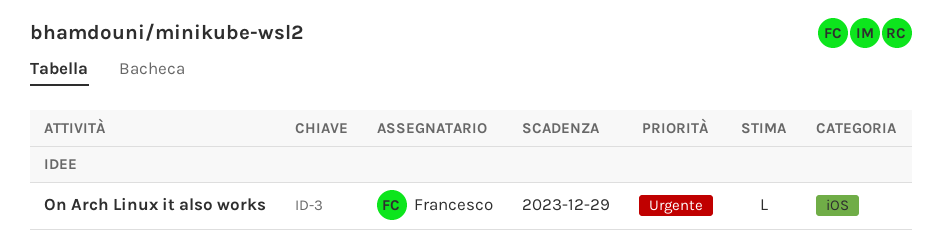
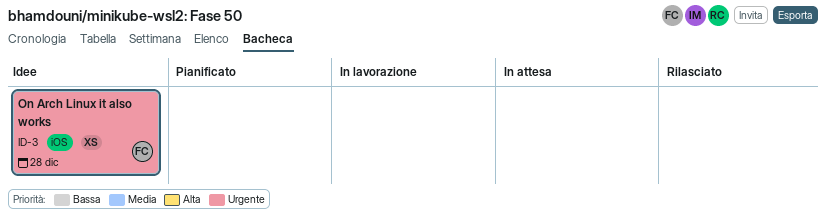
ID-3, estimate: L -> XS
ID-3, due: Dec 29 -> Dec 28

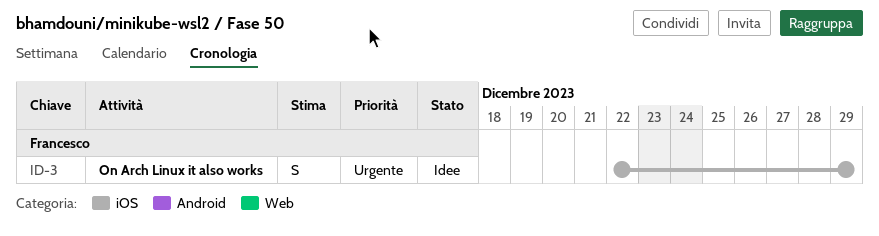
ID-3, estimate: XS -> S
ID-3, due: Dec 28 -> Dec 29

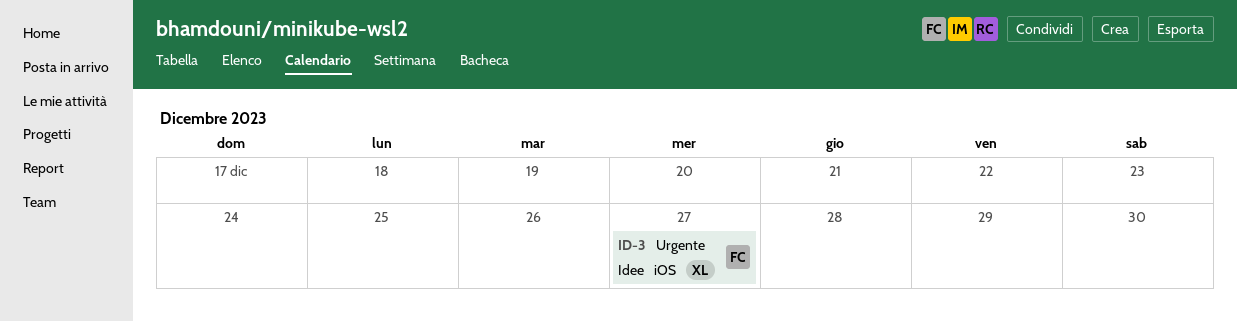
ID-3, estimate: S -> XL
ID-3, due: Dec 29 -> Dec 27

